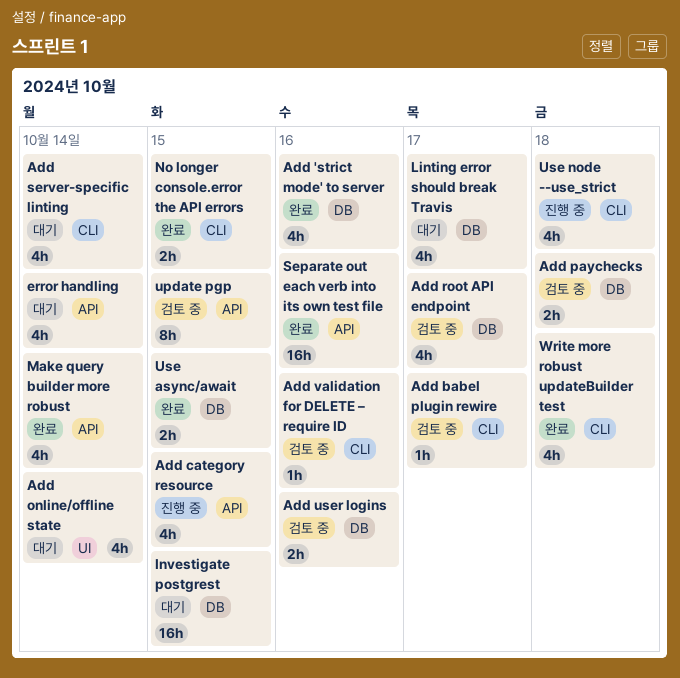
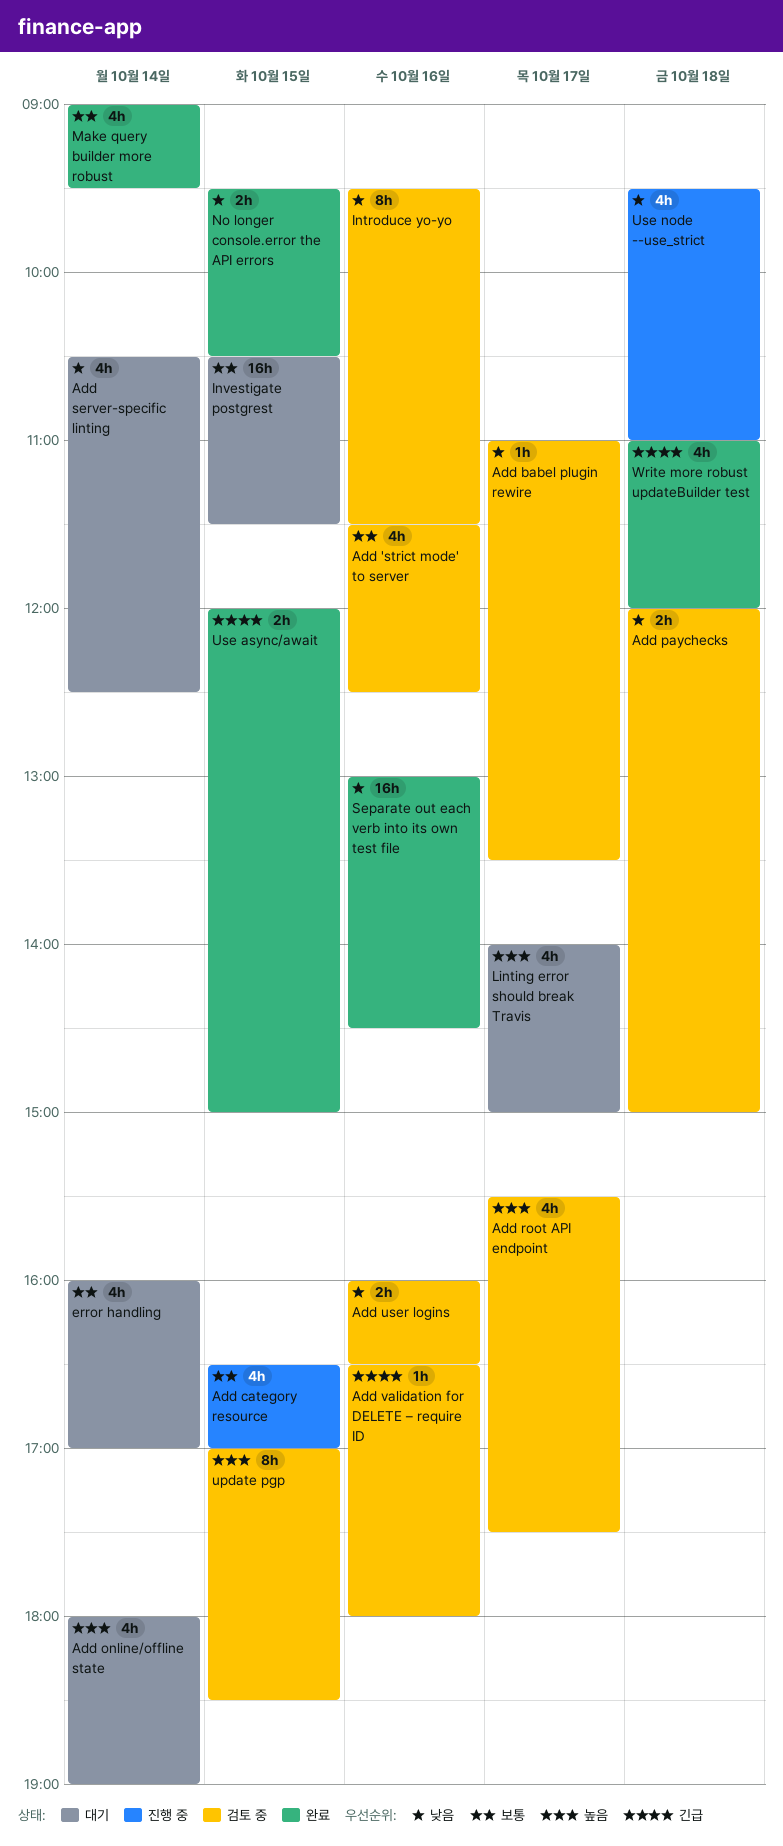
Add 'strict mode' to server, status: 완료 -> 검토 중
Introduce yo-yo: none -> present

